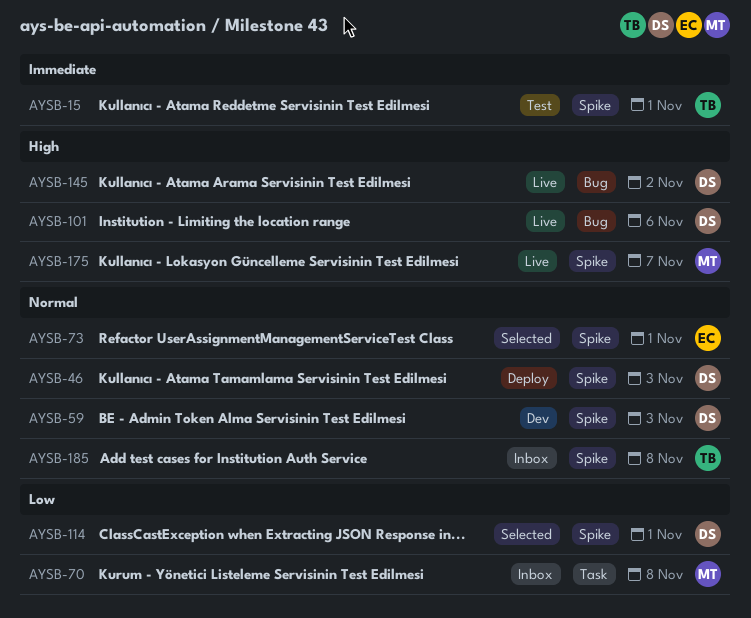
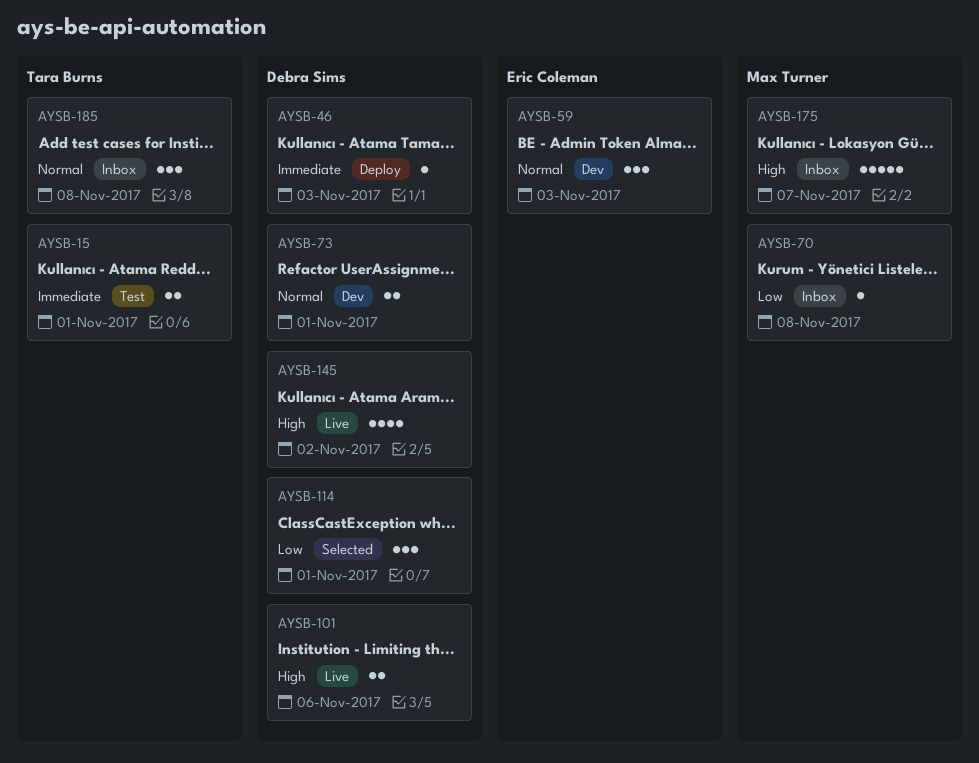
AYSB-46, priority: Normal -> Immediate
AYSB-59, owner: Debra Sims -> Eric Coleman
AYSB-73, status: Selected -> Dev
AYSB-73, owner: Eric Coleman -> Debra Sims
AYSB-175, status: Live -> Inbox

